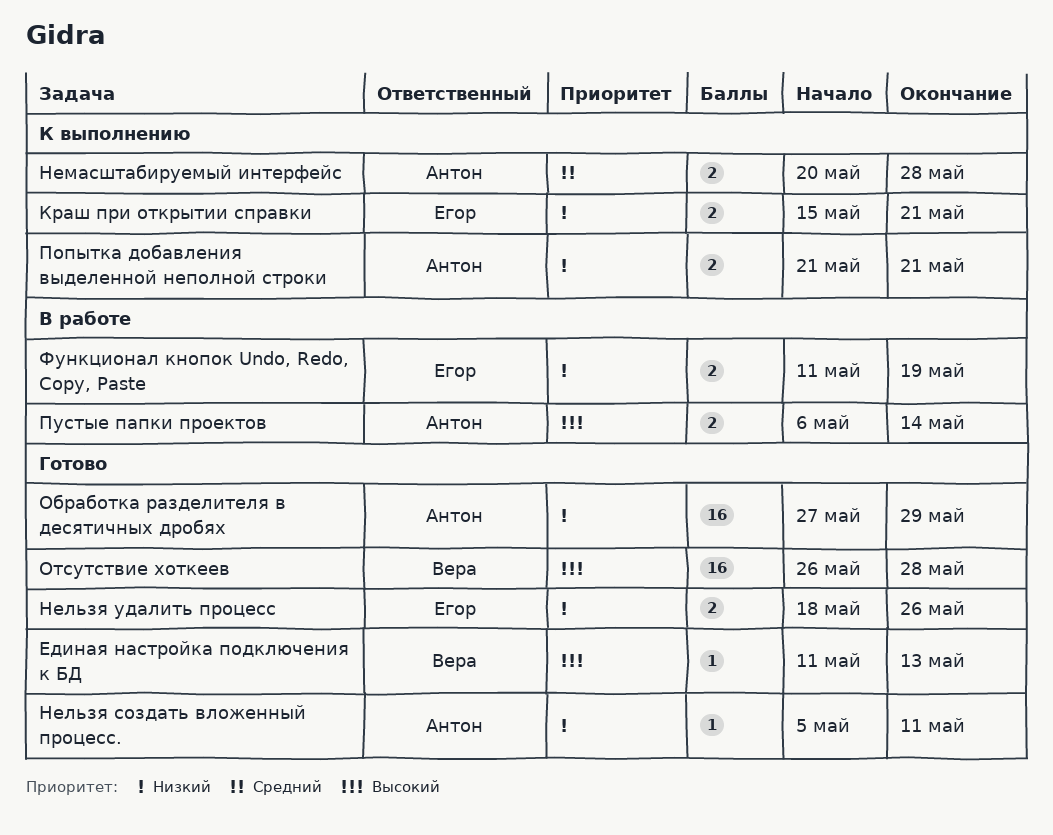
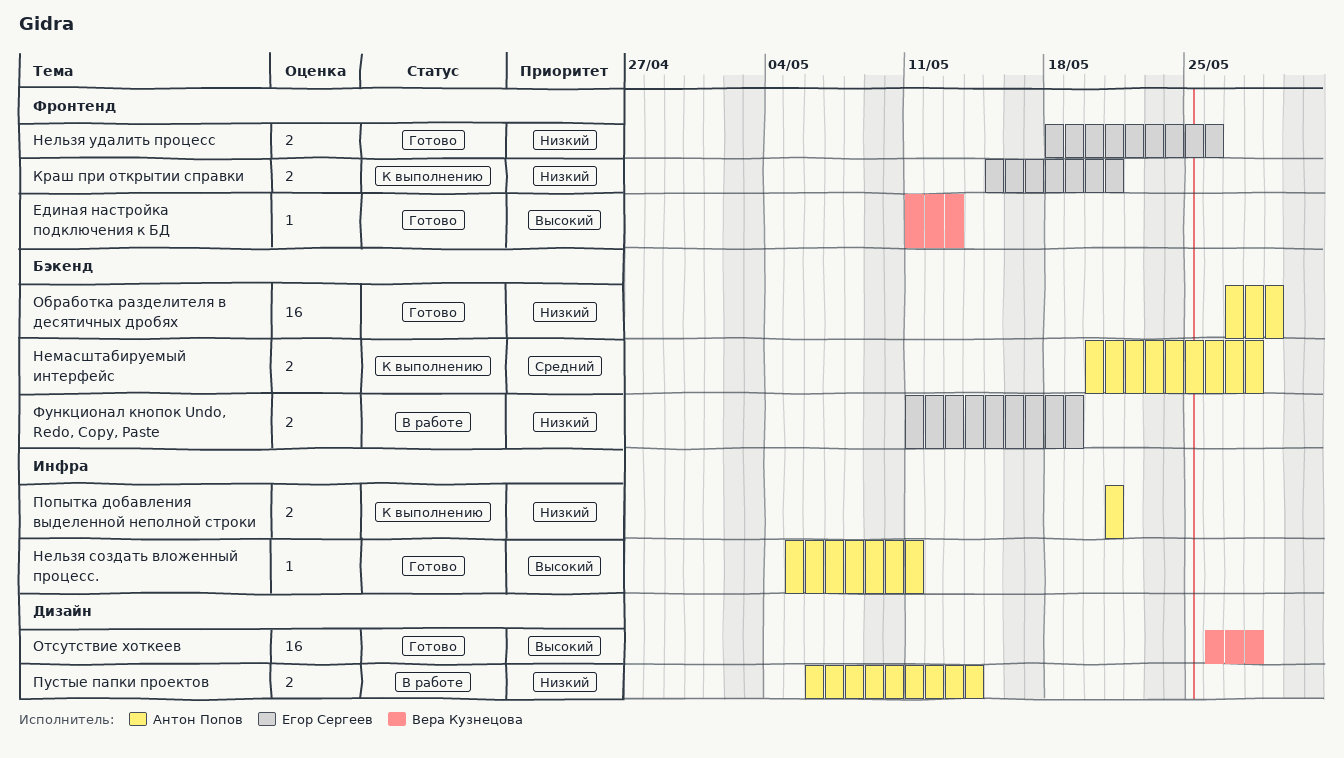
Нельзя создать вложенный процесс., priority: Низкий -> Высокий
Пустые папки проектов, priority: Высокий -> Низкий

